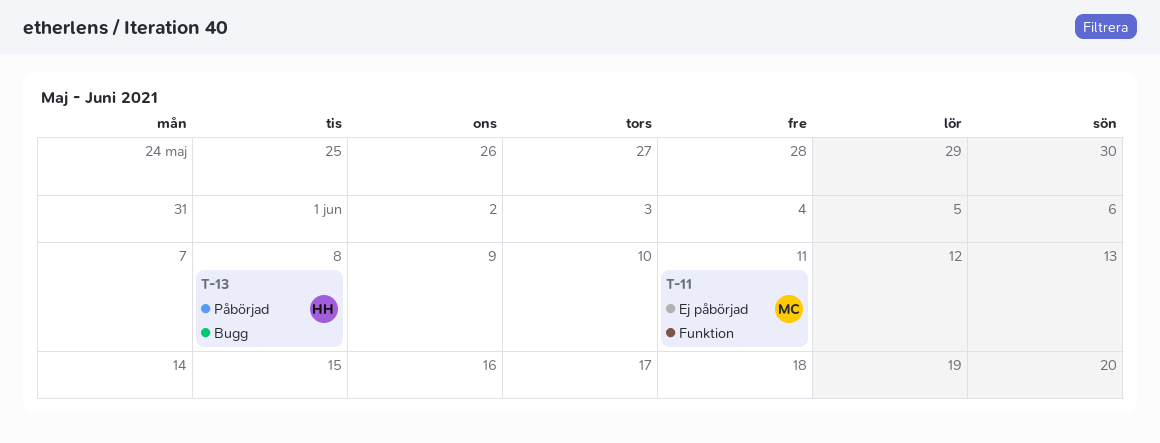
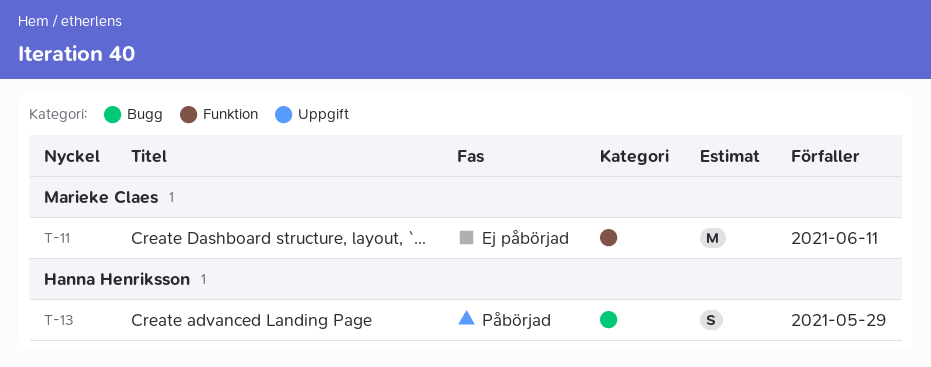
T-13, due: Jun 8 -> May 29

